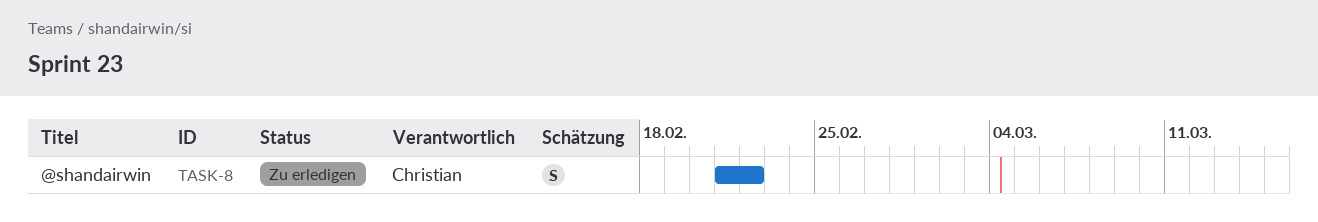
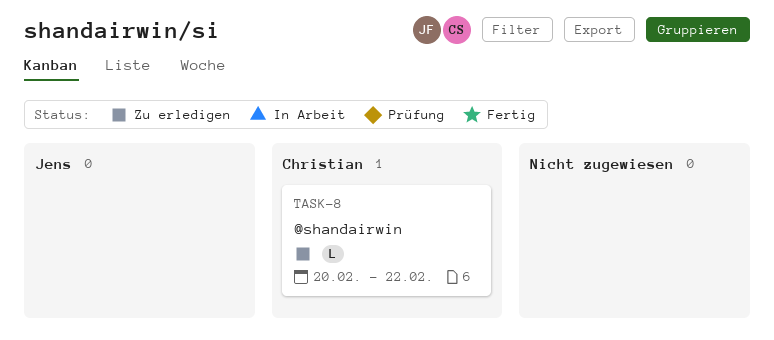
TASK-8, estimate: S -> L
TASK-8, start: Feb 21 -> Feb 20

